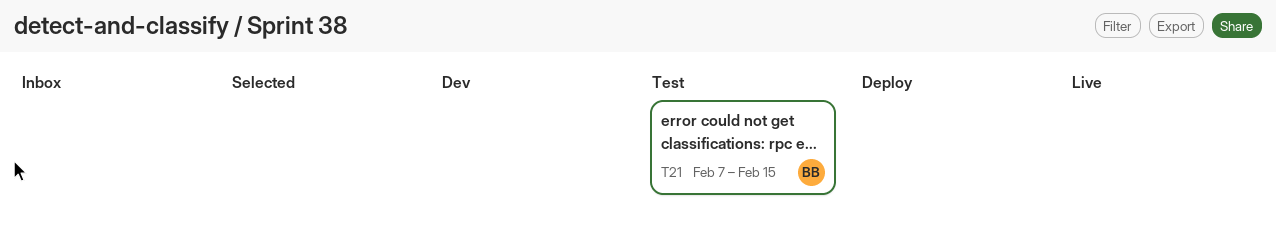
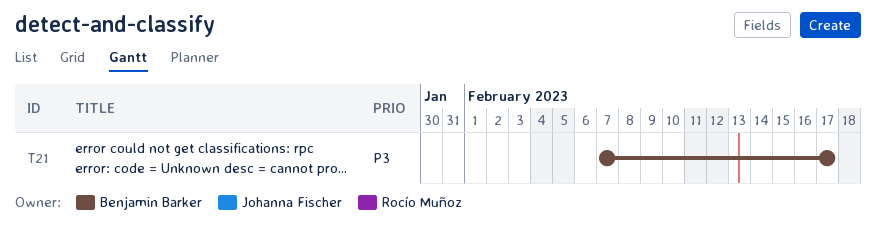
T21, due: Feb 15 -> Feb 17

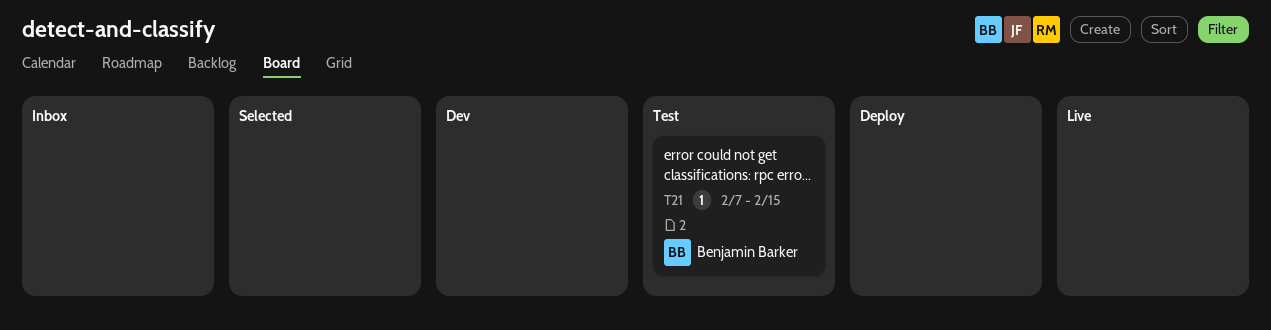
T21, due: Feb 17 -> Feb 15

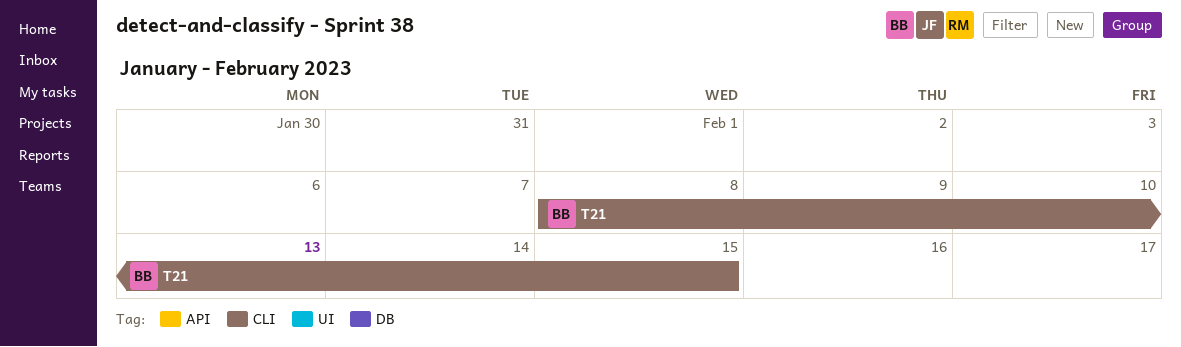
T21, start: Feb 7 -> Feb 8

